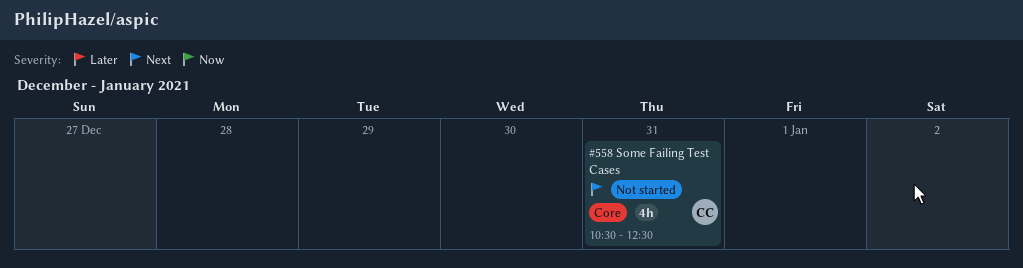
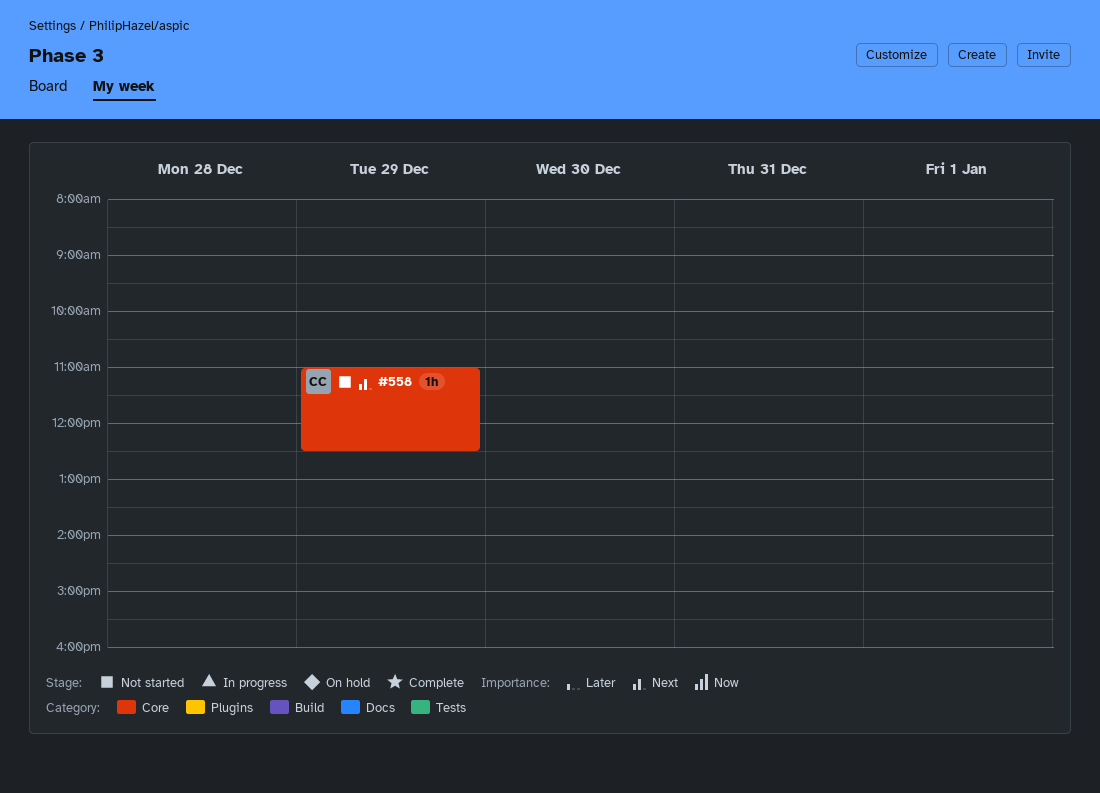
#558, estimate: 4h -> 1h
#558, day: Dec 31 -> Dec 29
#558, begins: 10:30 -> 11:00

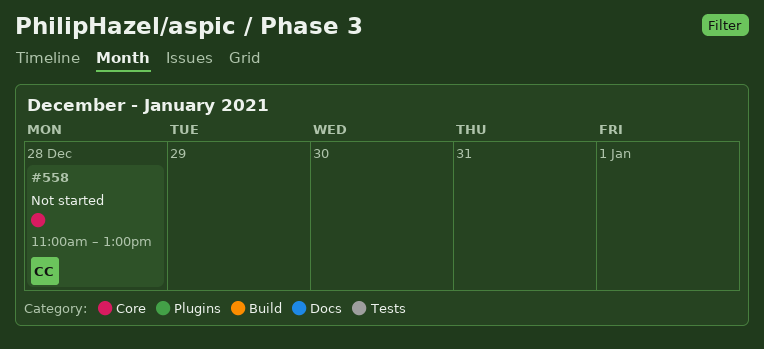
#558, day: Dec 29 -> Dec 28
#558, ends: 12:30 -> 13:00

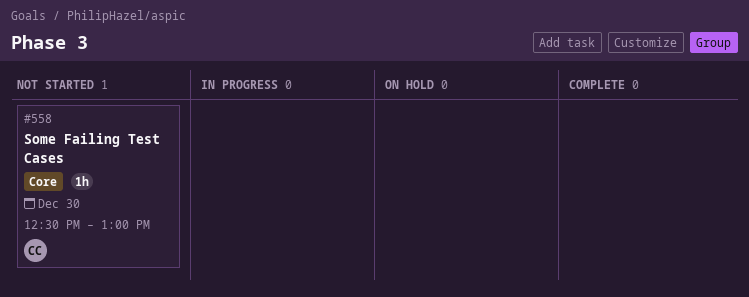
#558, day: Dec 28 -> Dec 30
#558, begins: 11:00 -> 12:30

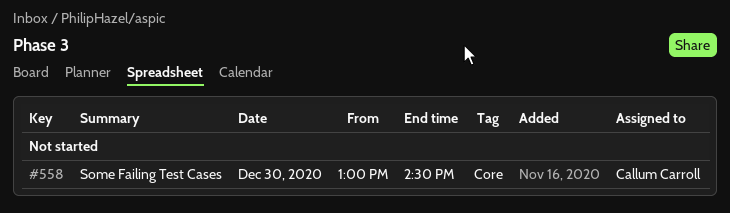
#558, begins: 12:30 -> 13:00
#558, ends: 13:00 -> 14:30

